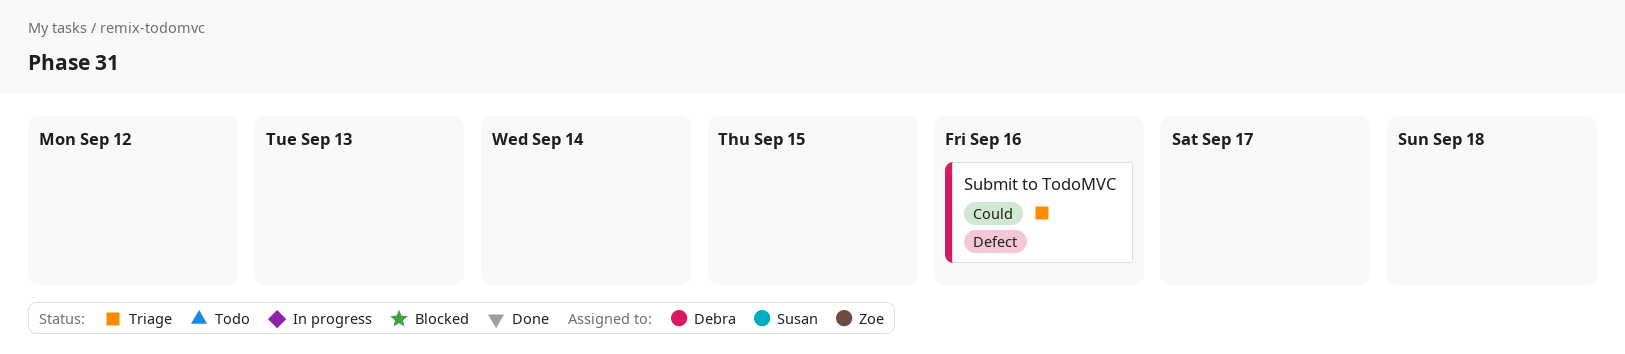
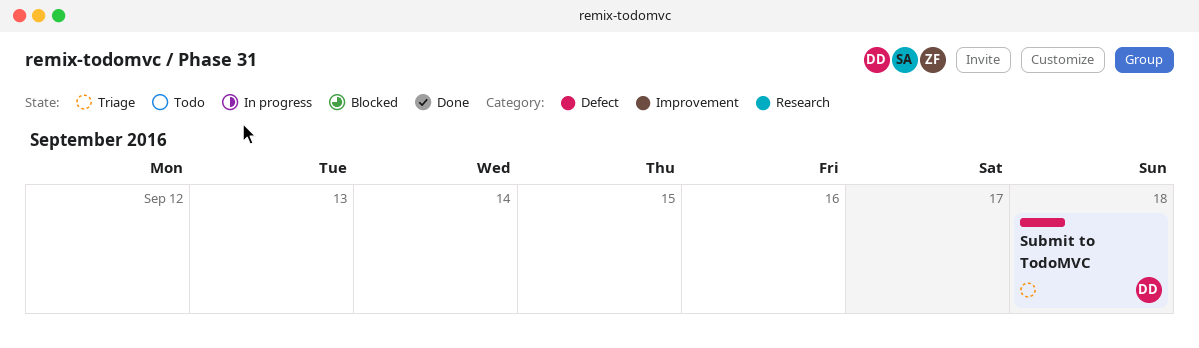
Submit to TodoMVC, due: Sep 16 -> Sep 18

